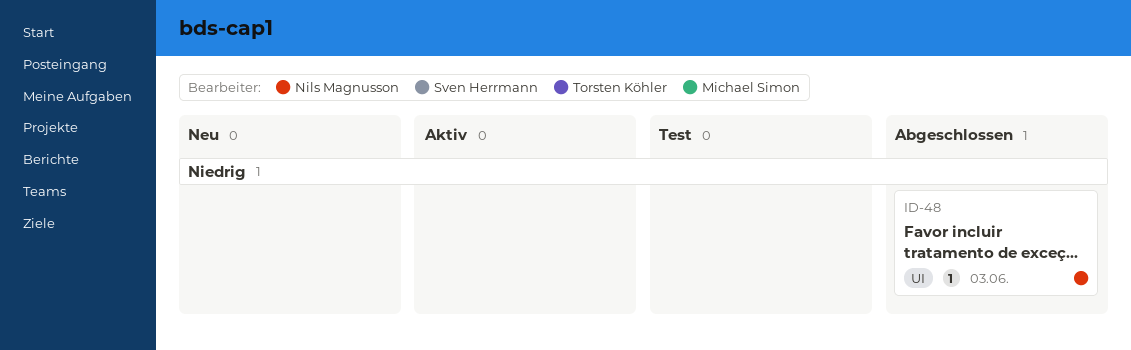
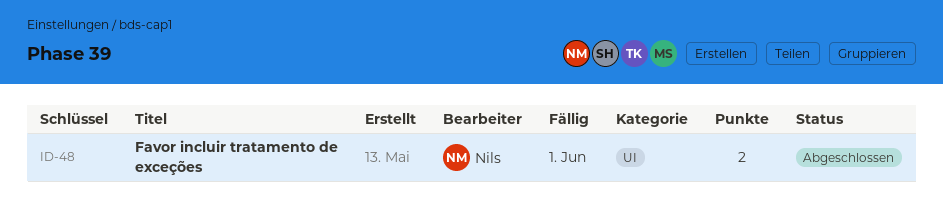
ID-48, estimate: 1 -> 2
ID-48, due: Jun 3 -> Jun 1

